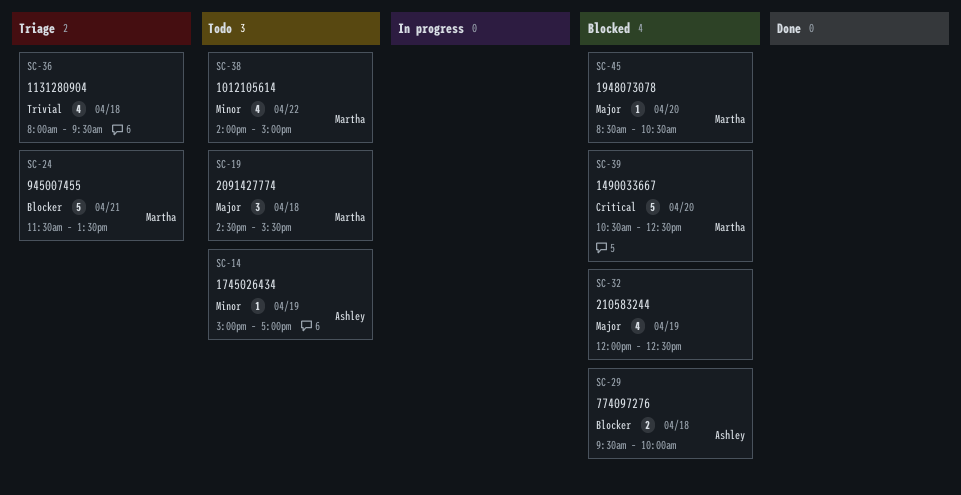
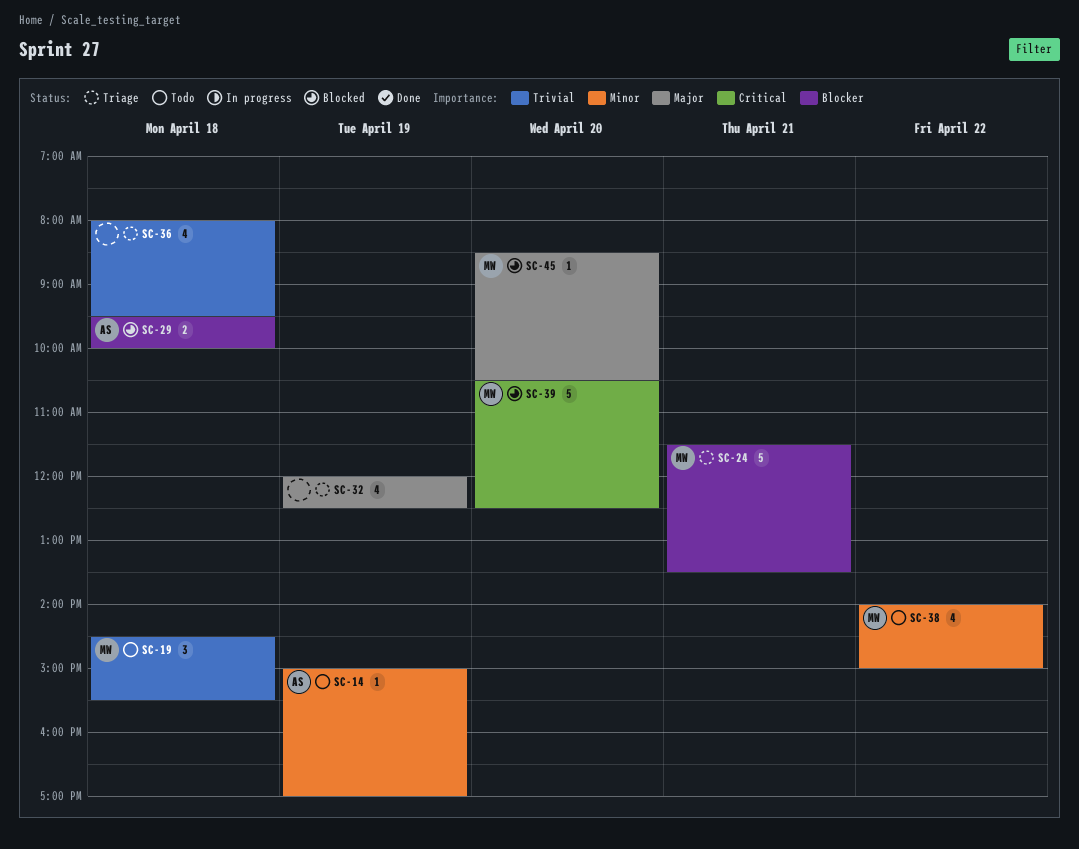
SC-19, priority: Major -> Trivial
SC-32, status: Blocked -> Triage

